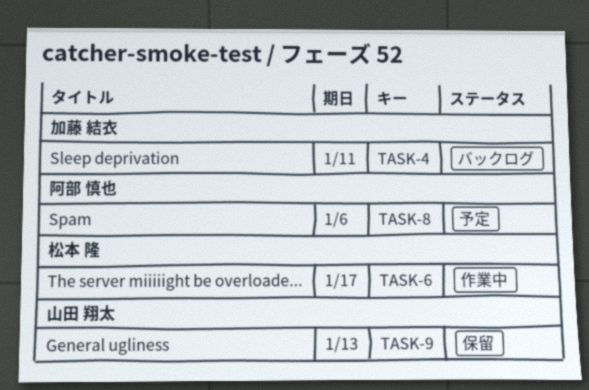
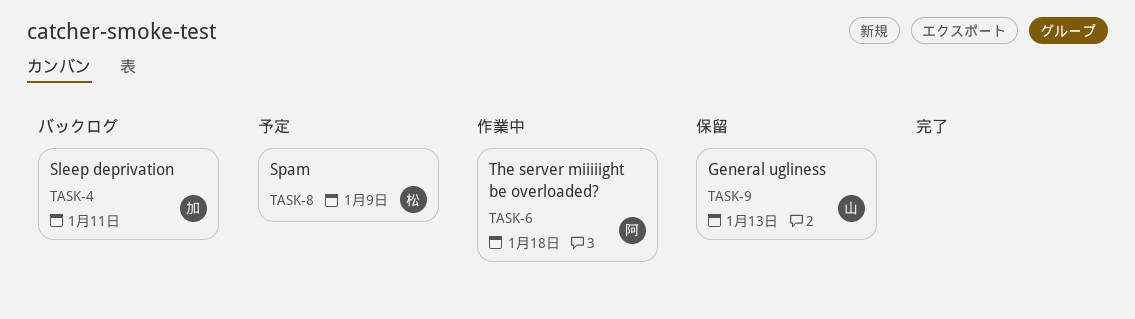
TASK-6, owner: 松本 隆 -> 阿部 慎也
TASK-6, due: Jan 17 -> Jan 18
TASK-8, owner: 阿部 慎也 -> 松本 隆
TASK-8, due: Jan 6 -> Jan 9

